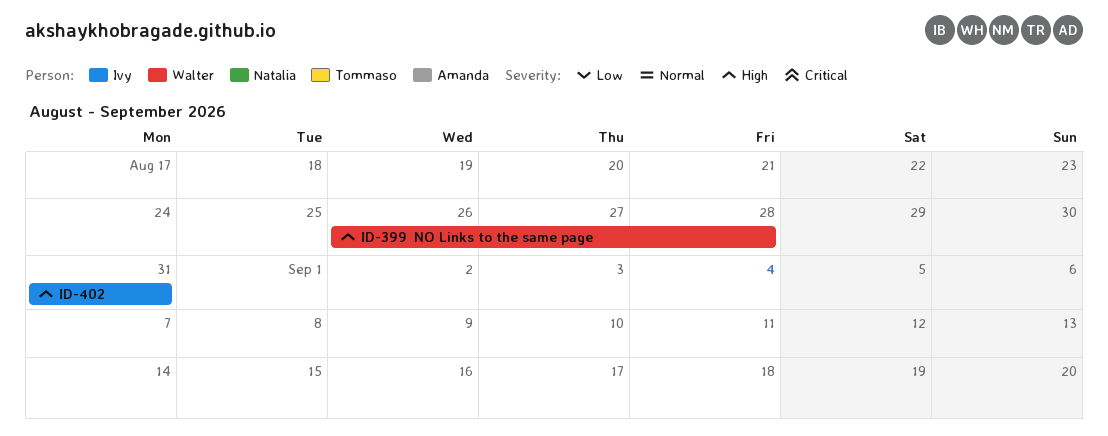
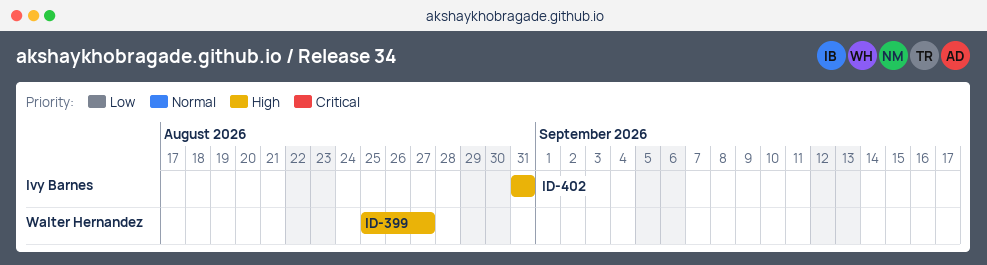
ID-399, start: Aug 26 -> Aug 25
ID-399, due: Aug 28 -> Aug 27

